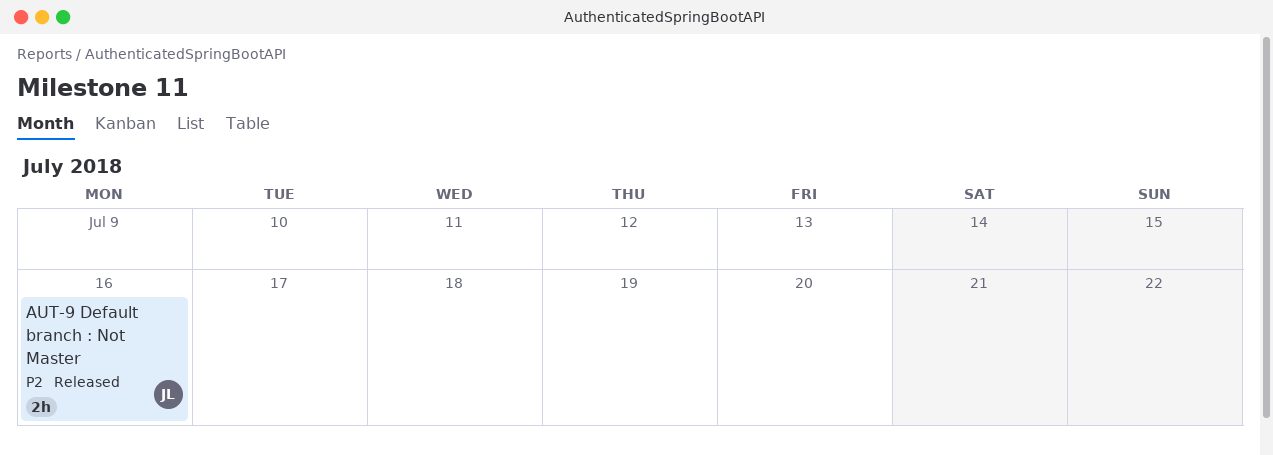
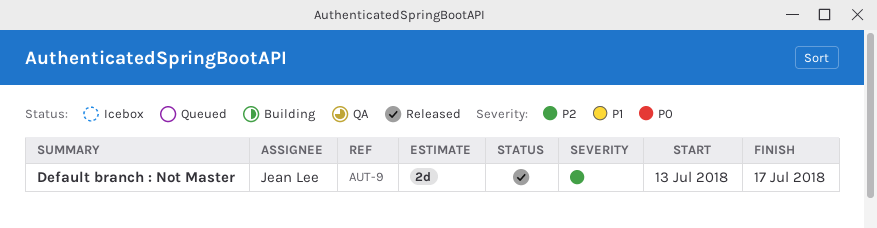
AUT-9, estimate: 2h -> 2d
AUT-9, due: Jul 16 -> Jul 17

